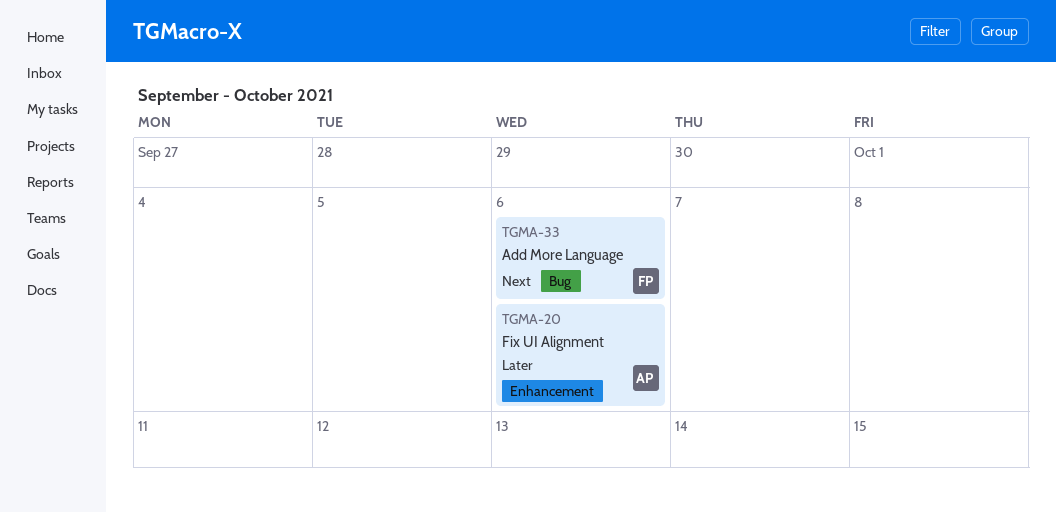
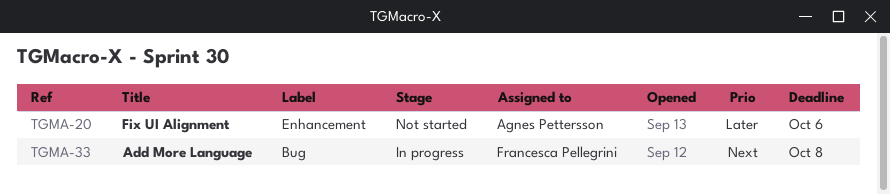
TGMA-33, due: Oct 6 -> Oct 8

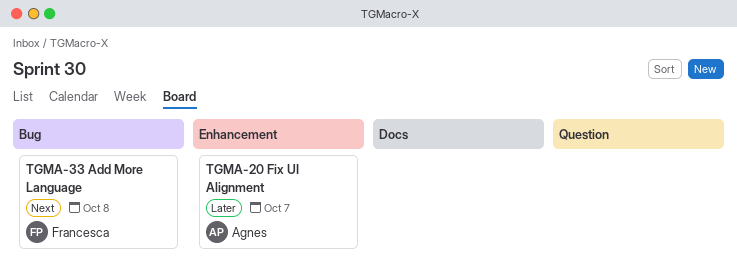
TGMA-20, due: Oct 6 -> Oct 7

